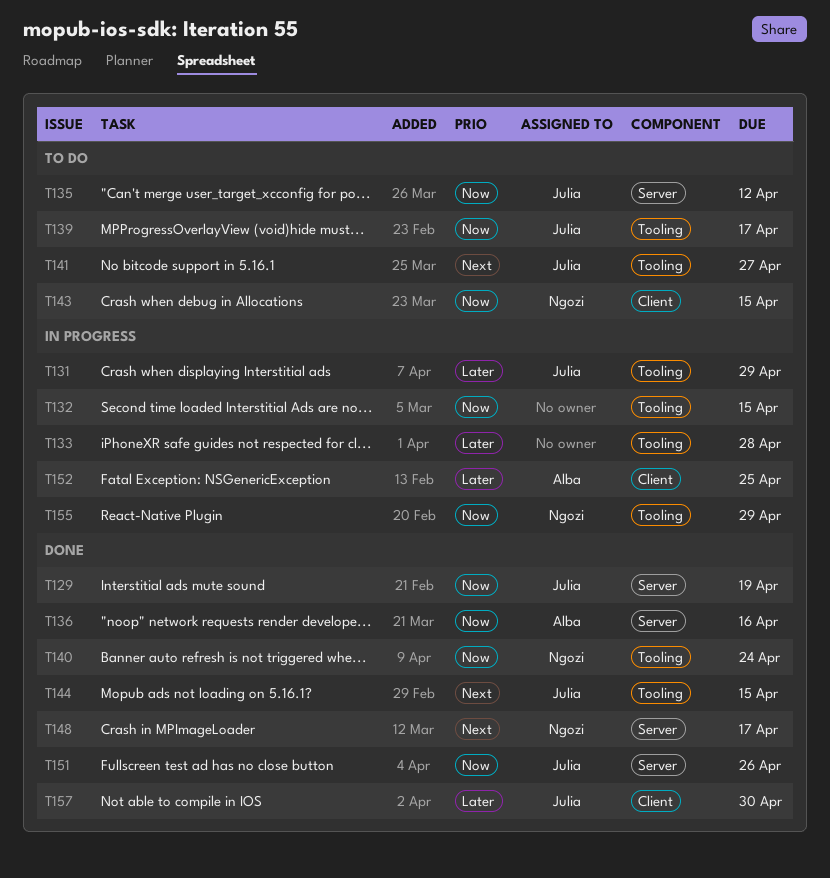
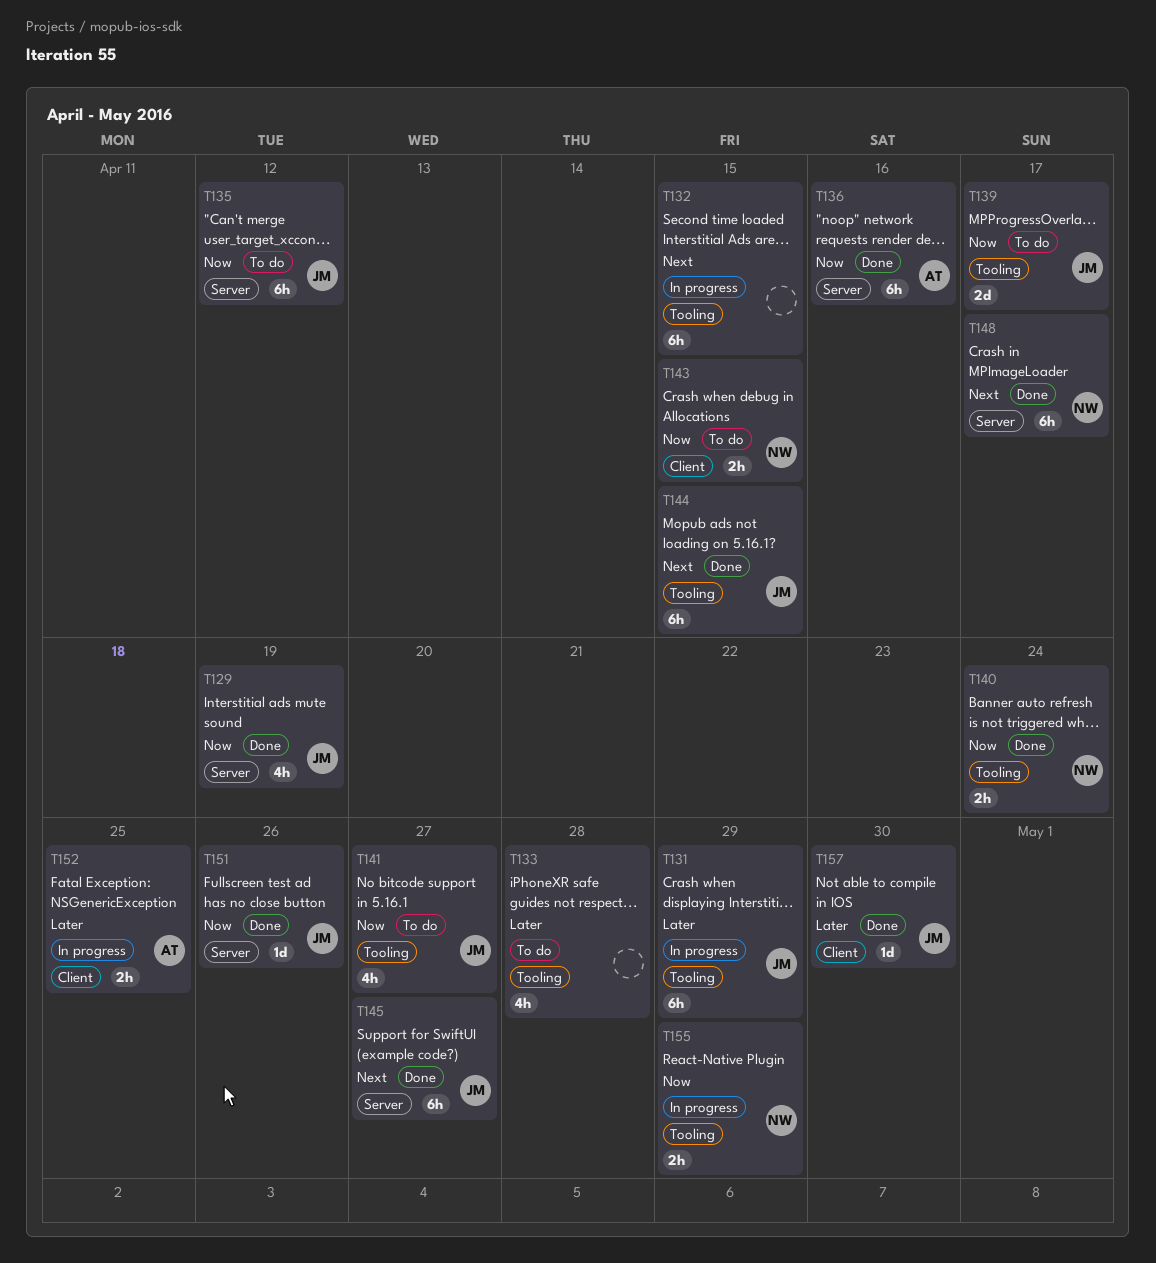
T132, priority: Now -> Next
T133, status: In progress -> To do
T141, priority: Next -> Now
T145: none -> present

